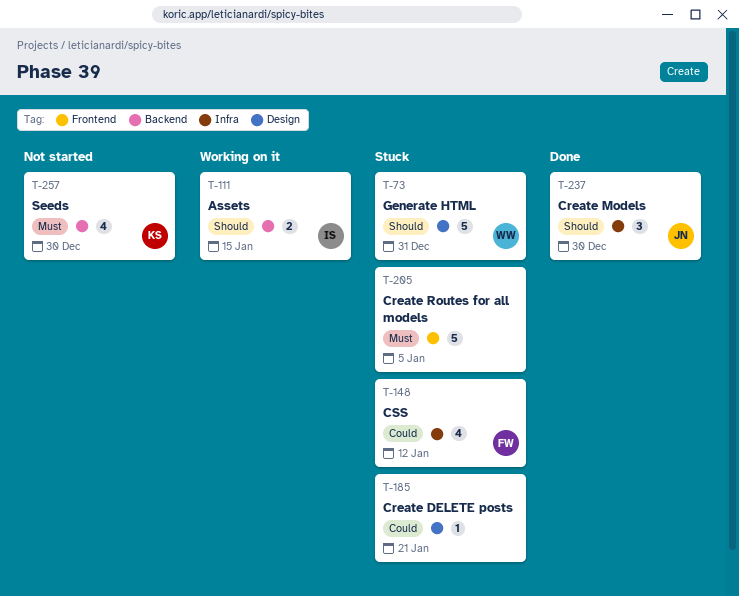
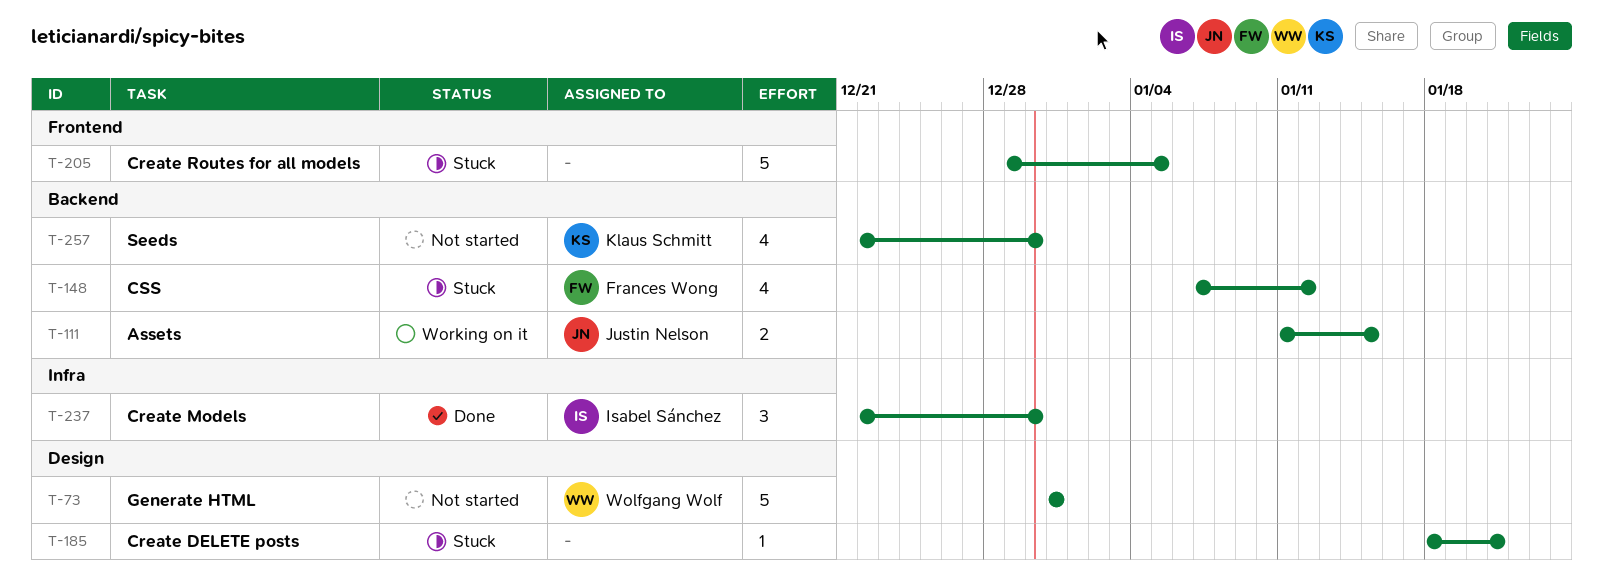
T-73, status: Stuck -> Not started
T-111, owner: Isabel Sánchez -> Justin Nelson
T-148, label: Infra -> Backend
T-237, owner: Justin Nelson -> Isabel Sánchez

